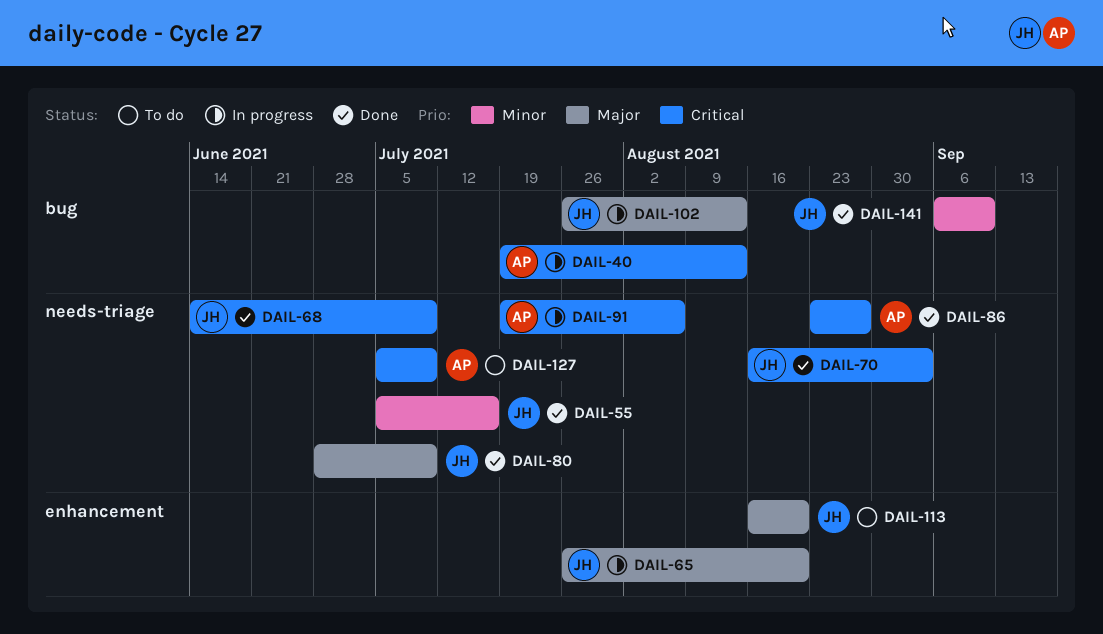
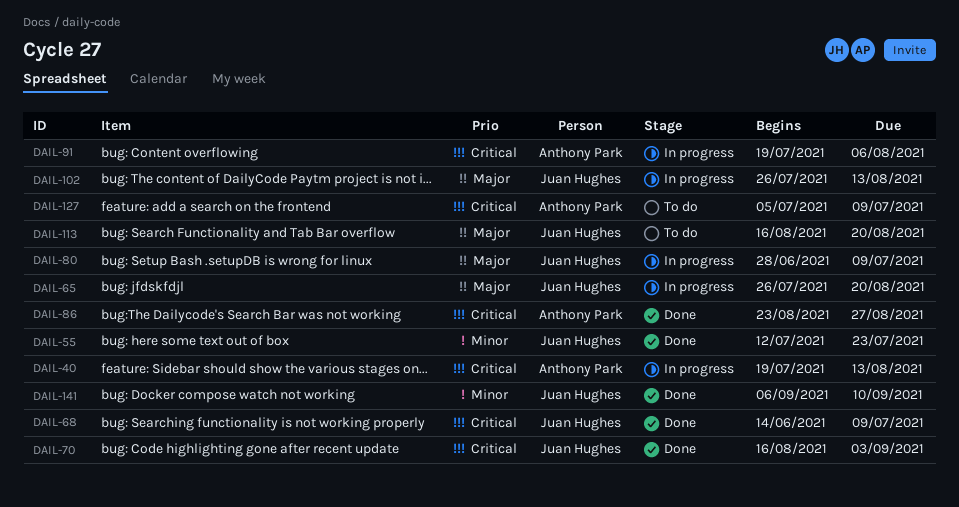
DAIL-55, start: Jul 5 -> Jul 12
DAIL-55, due: Jul 16 -> Jul 23
DAIL-80, status: Done -> In progress

